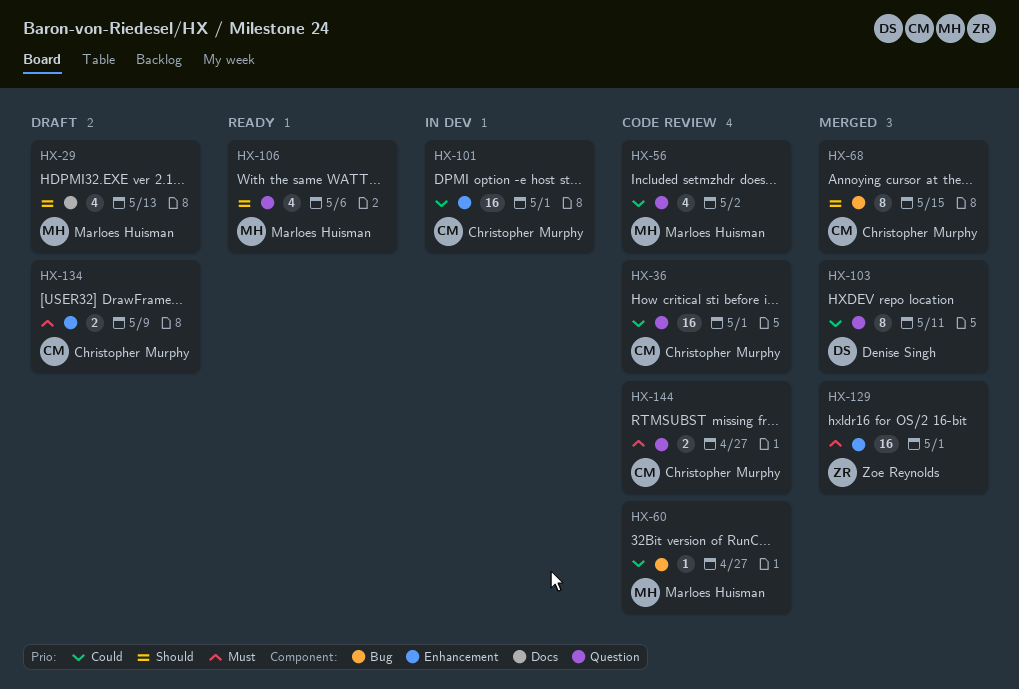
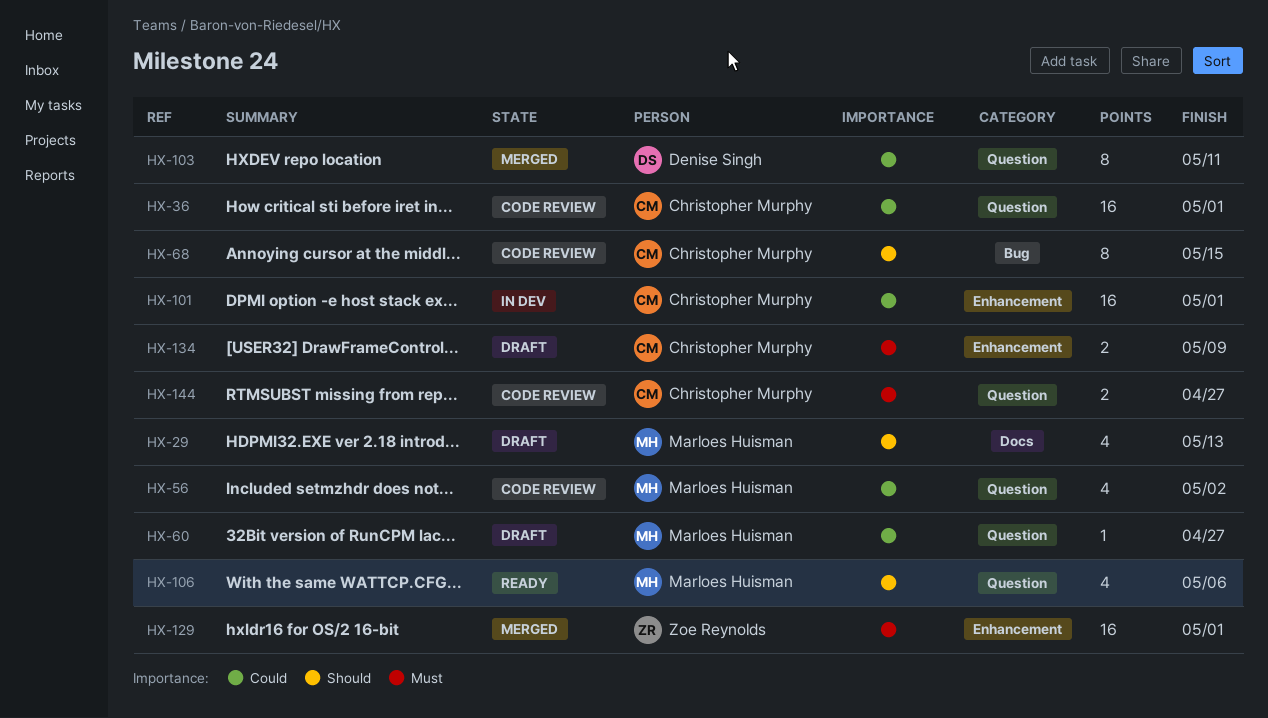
HX-60, status: Code review -> Draft
HX-60, label: Bug -> Question
HX-68, status: Merged -> Code review

